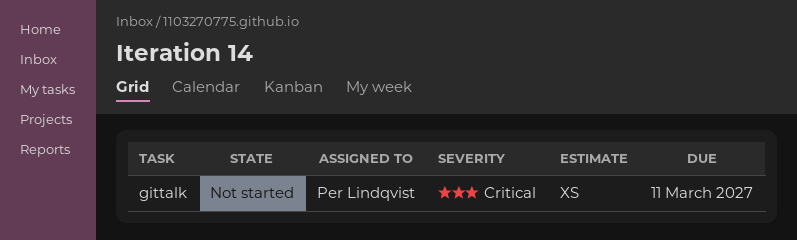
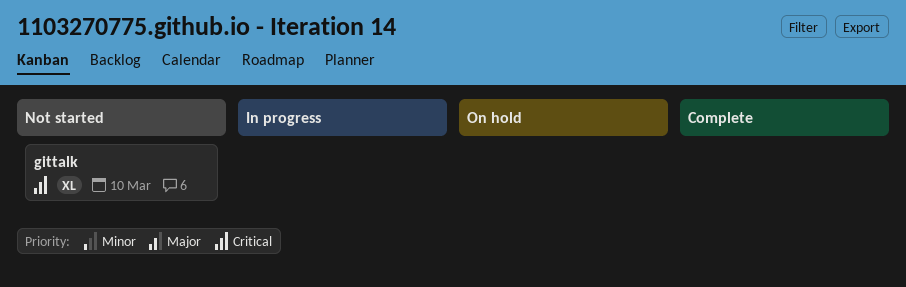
gittalk, estimate: XS -> XL
gittalk, due: Mar 11 -> Mar 10

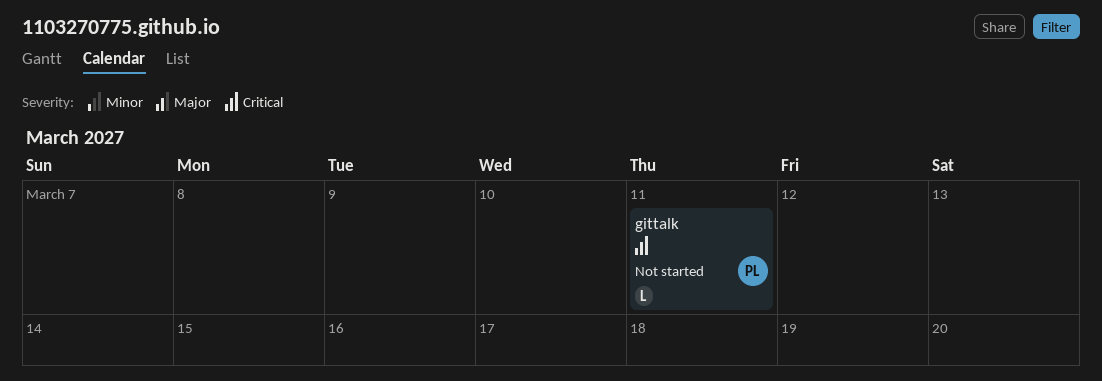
gittalk, estimate: XL -> L
gittalk, due: Mar 10 -> Mar 11

